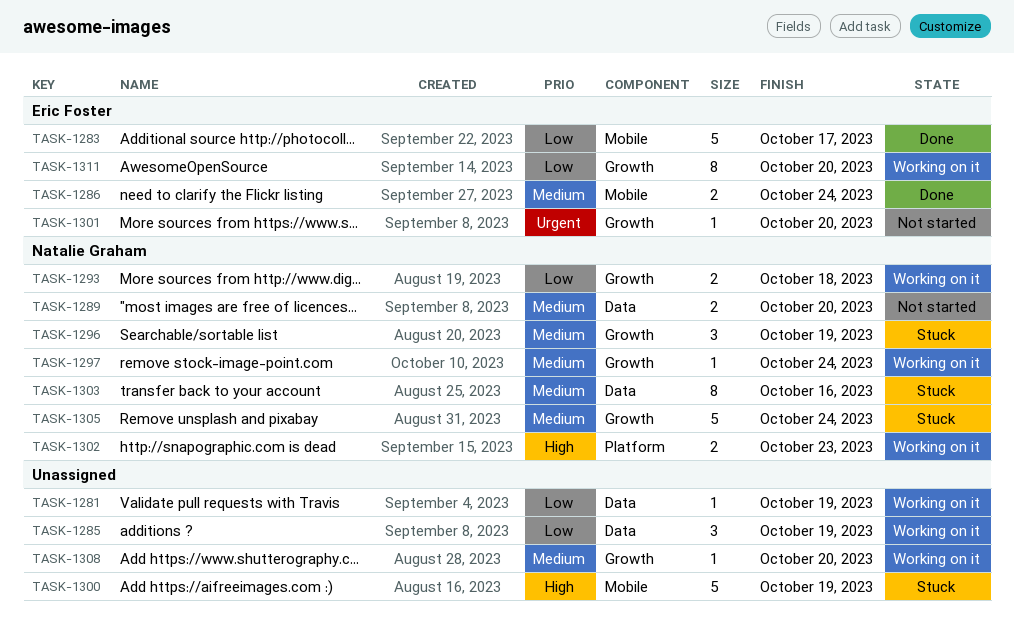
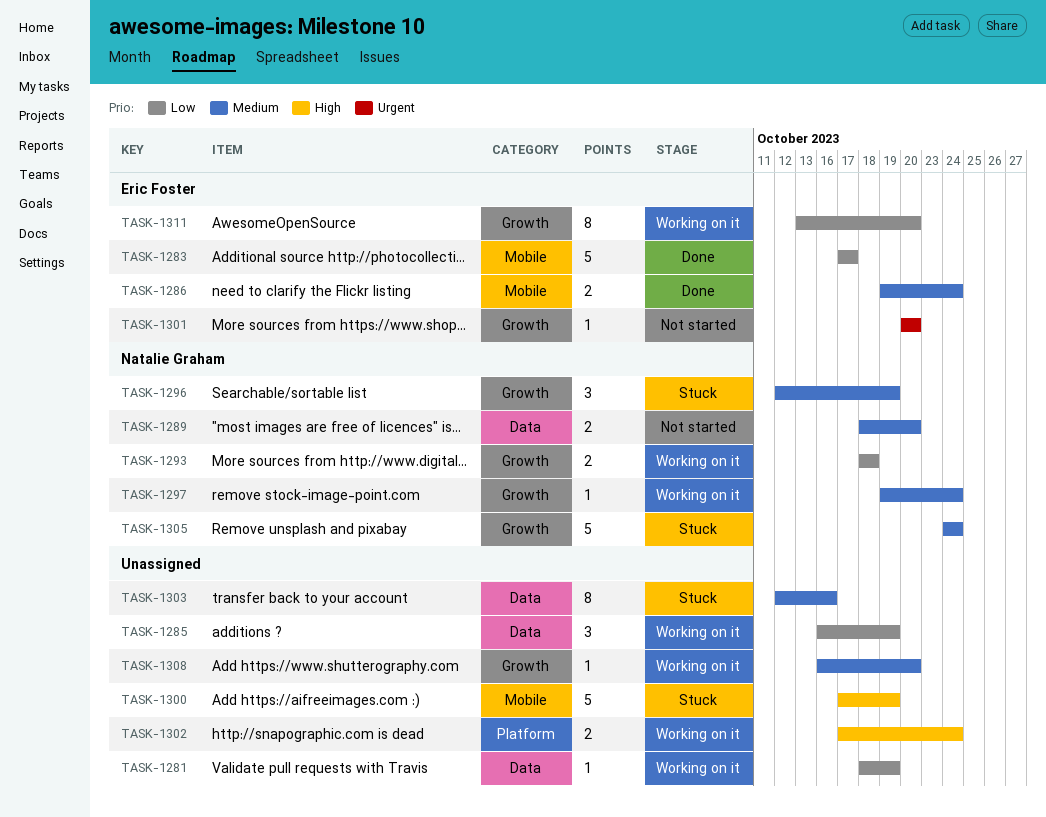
TASK-1302, owner: Natalie Graham -> none
TASK-1302, due: Oct 23 -> Oct 24
TASK-1303, owner: Natalie Graham -> none

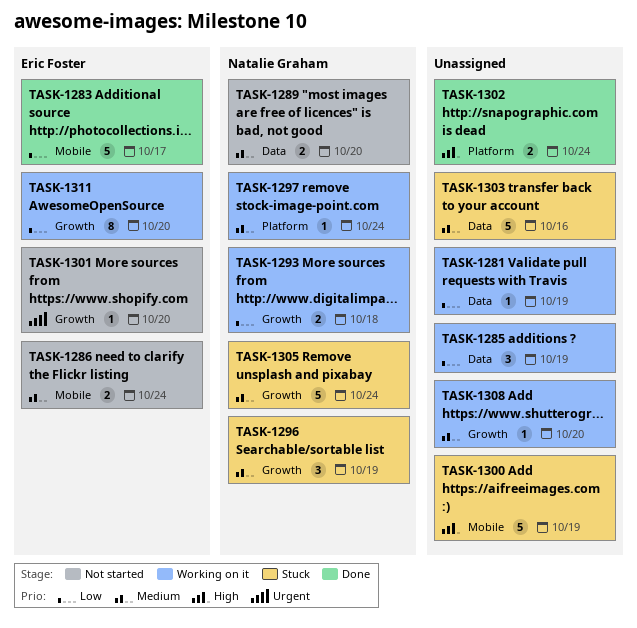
TASK-1286, status: Done -> Not started
TASK-1297, label: Growth -> Platform
TASK-1302, status: Working on it -> Done
TASK-1303, estimate: 8 -> 5

